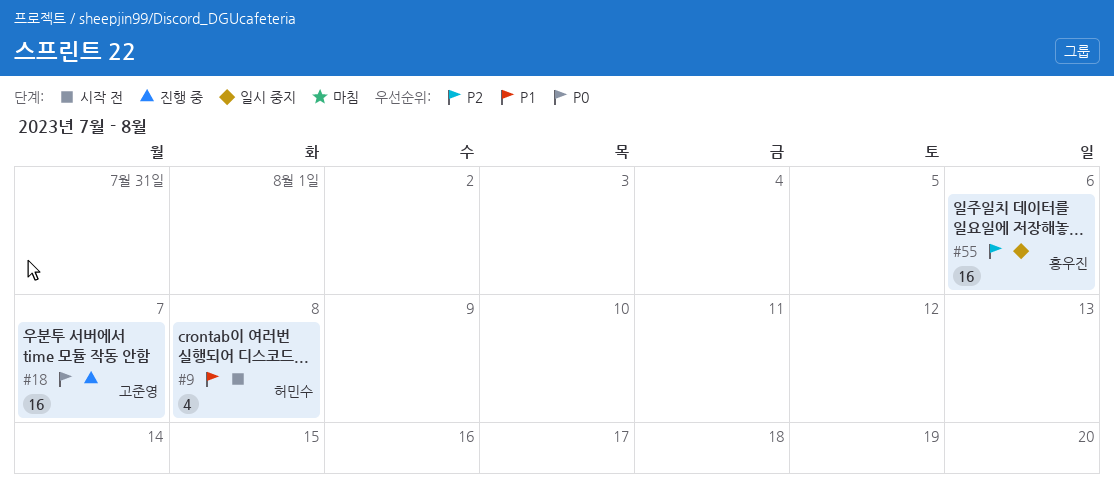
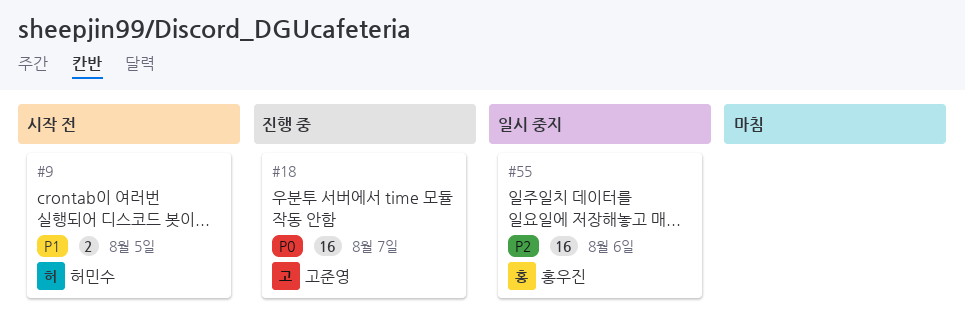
#9, estimate: 4 -> 2
#9, due: Aug 8 -> Aug 5

